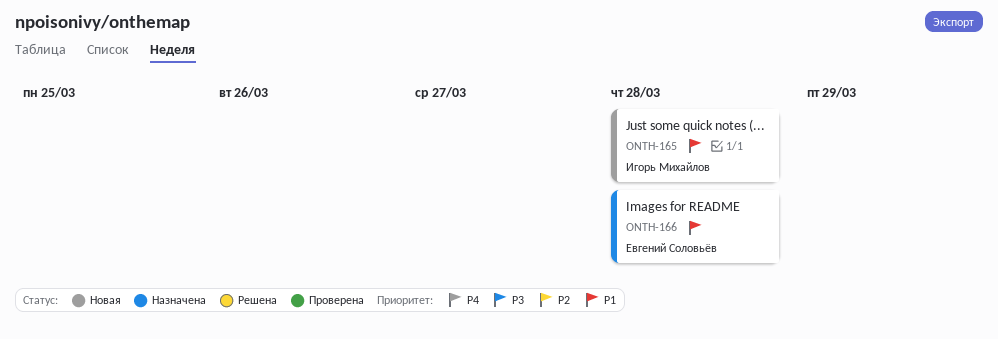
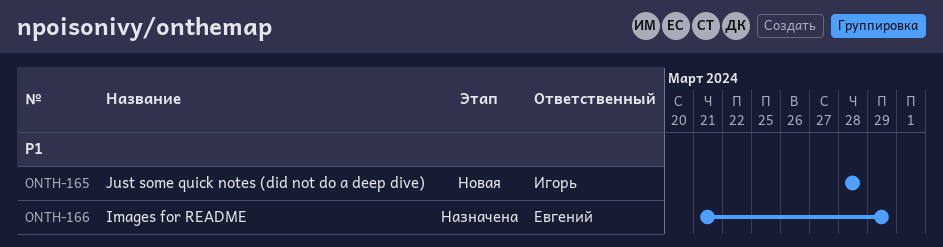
ONTH-166, due: Mar 28 -> Mar 29

